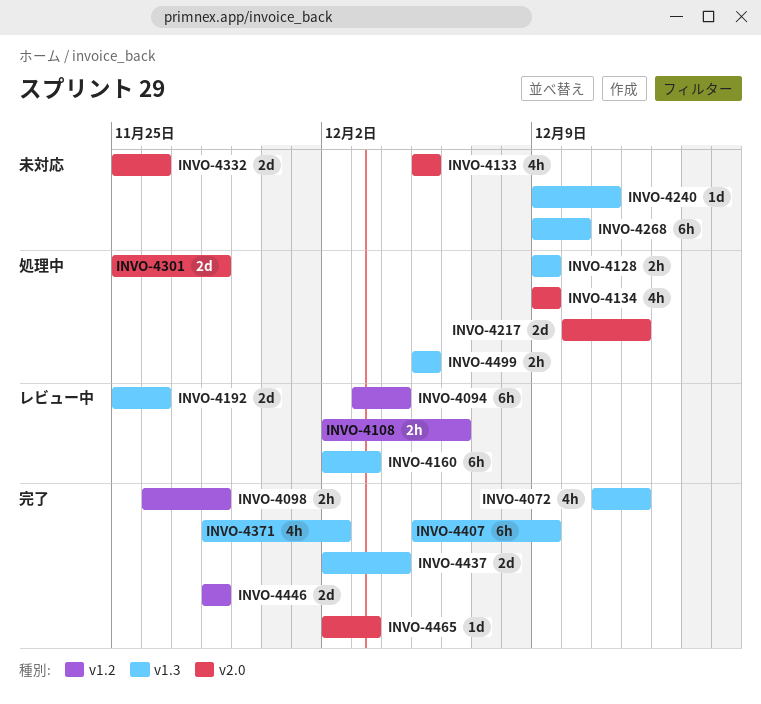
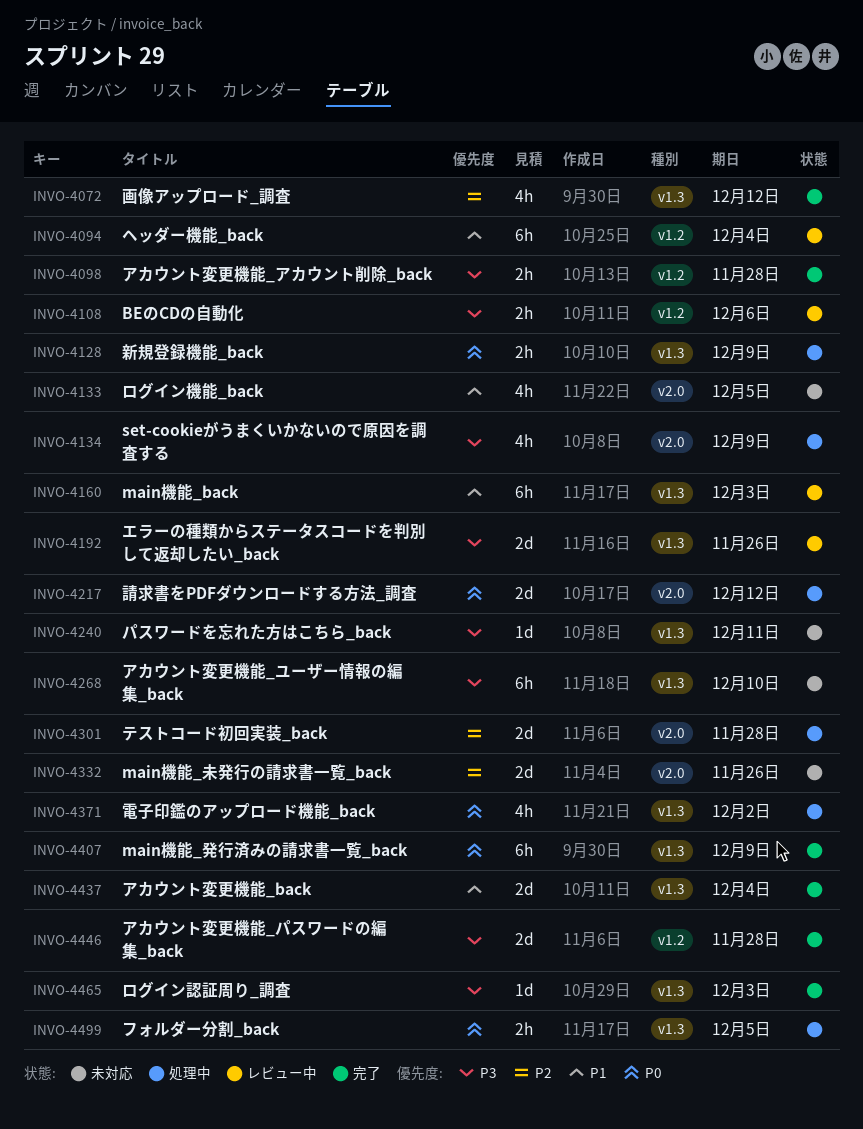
INVO-4371, status: 完了 -> 処理中
INVO-4465, label: v2.0 -> v1.3

